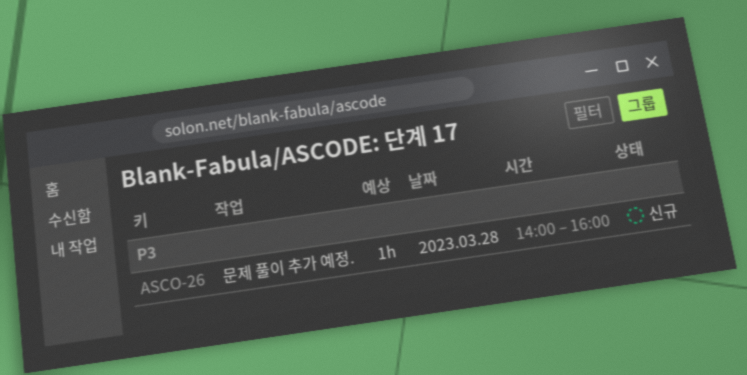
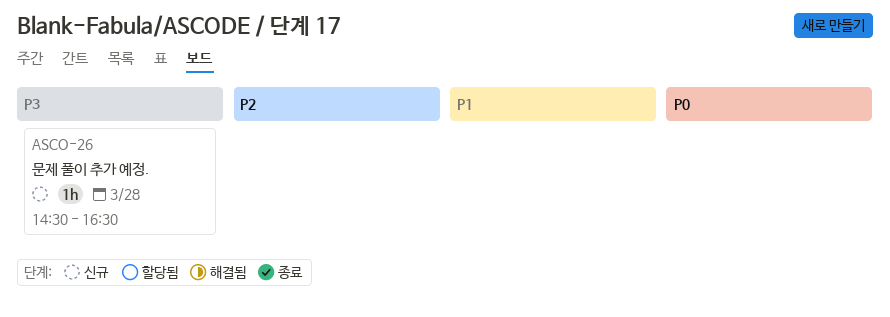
ASCO-26, begins: 14:00 -> 14:30
ASCO-26, ends: 16:00 -> 16:30

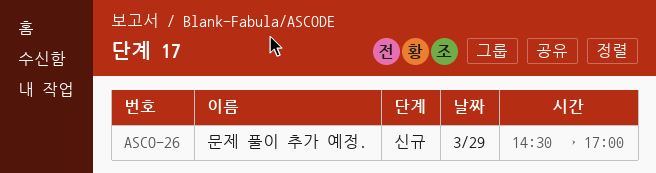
ASCO-26, day: Mar 28 -> Mar 29
ASCO-26, ends: 16:30 -> 17:00

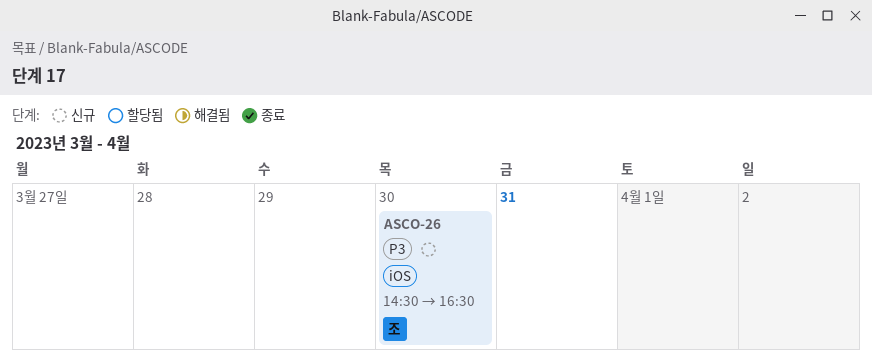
ASCO-26, day: Mar 29 -> Mar 30
ASCO-26, ends: 17:00 -> 16:30

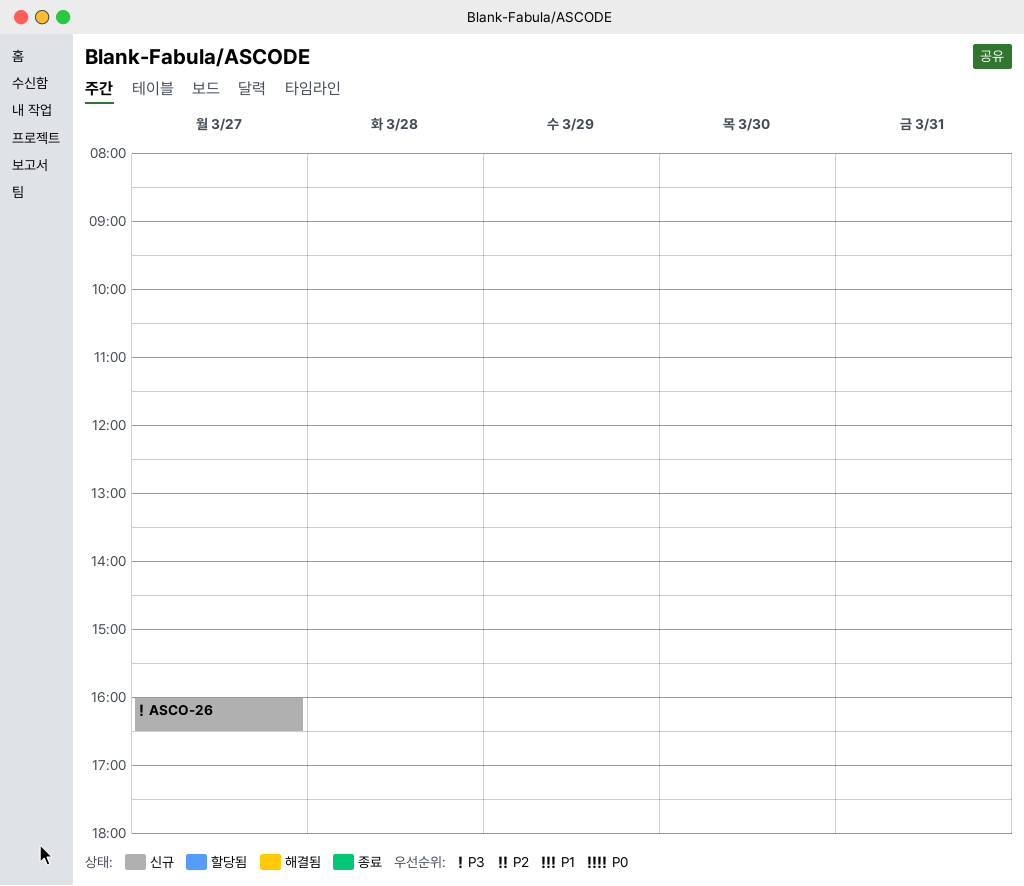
ASCO-26, day: Mar 30 -> Mar 27
ASCO-26, begins: 14:30 -> 16:00

